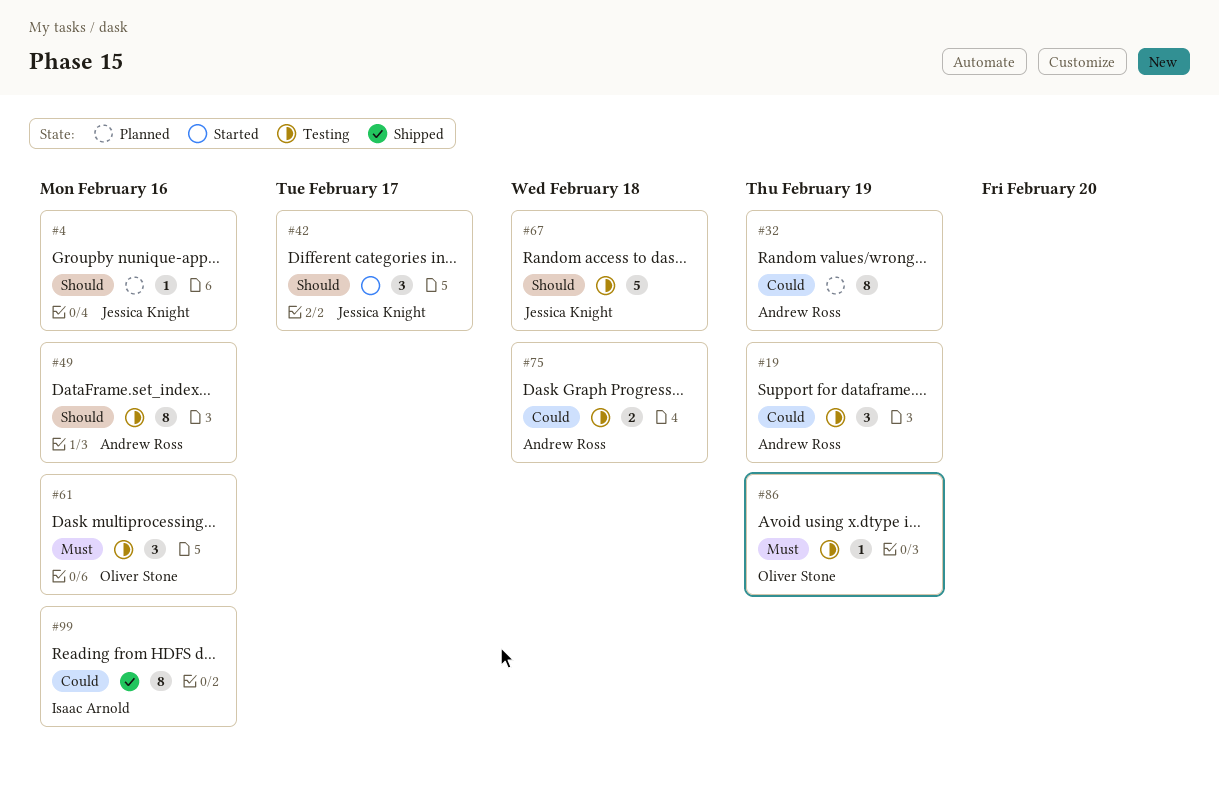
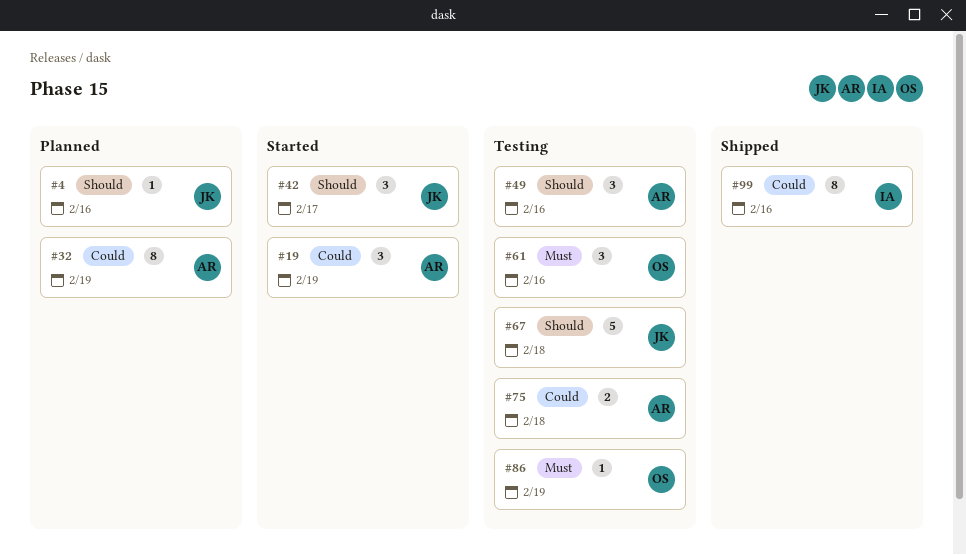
#19, status: Testing -> Started
#49, estimate: 8 -> 3

